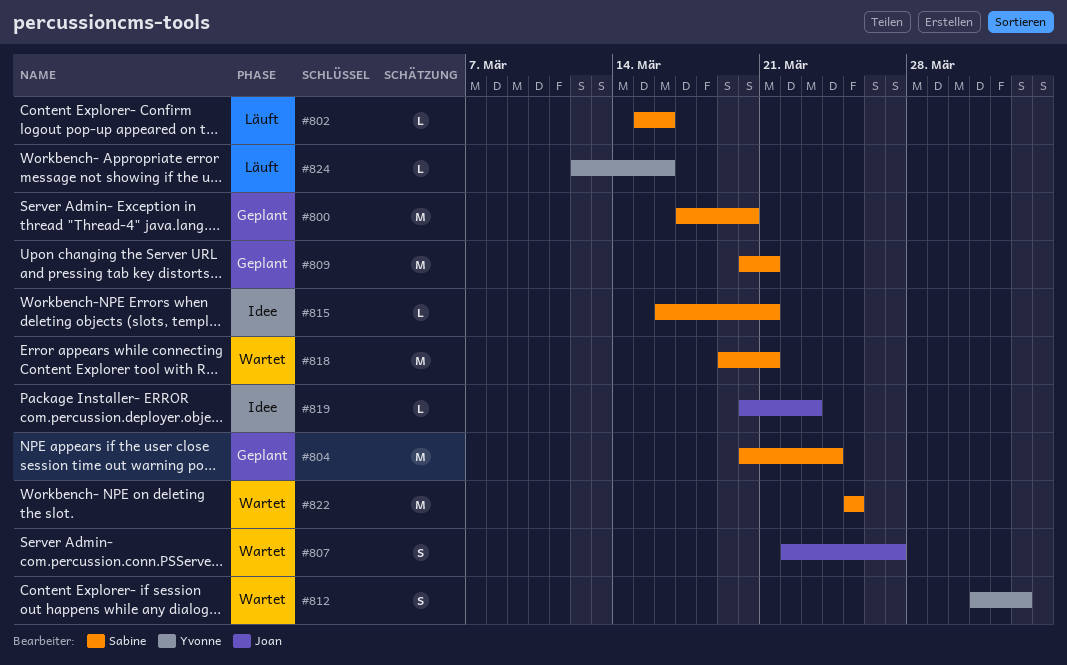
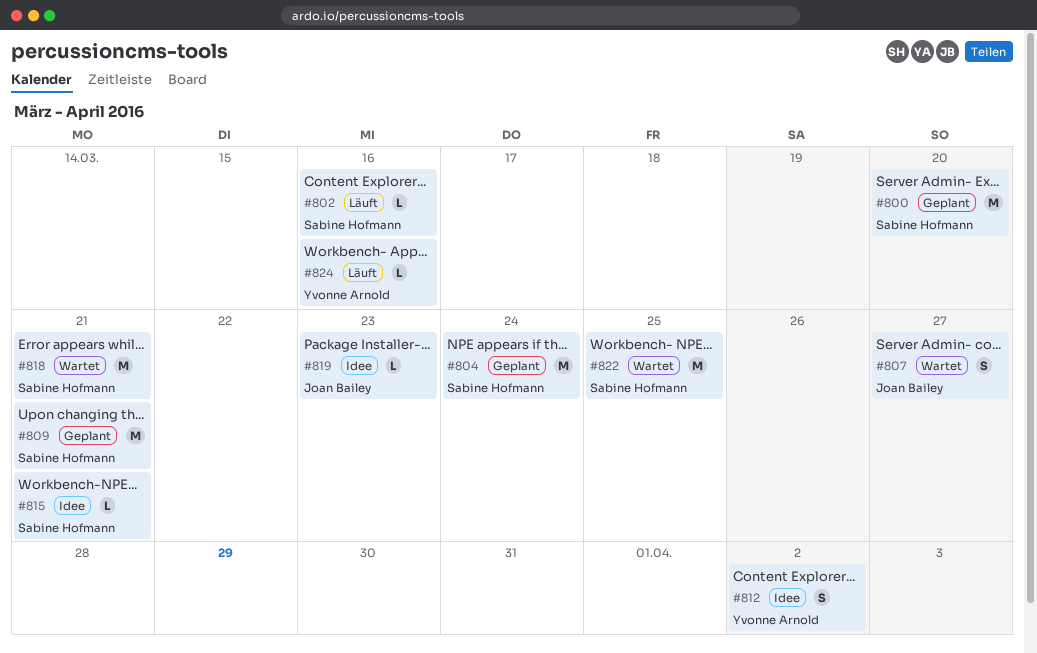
#812, status: Wartet -> Idee

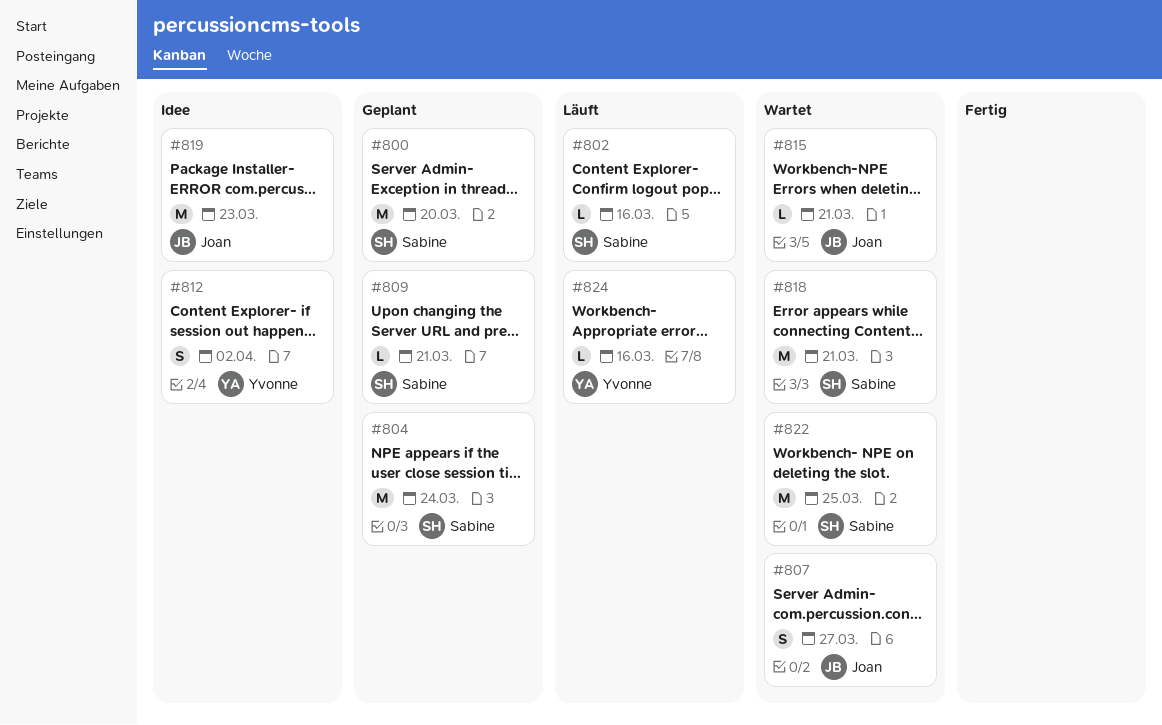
#809, estimate: M -> L
#815, status: Idee -> Wartet
#815, owner: Sabine Hofmann -> Joan Bailey
#819, estimate: L -> M

